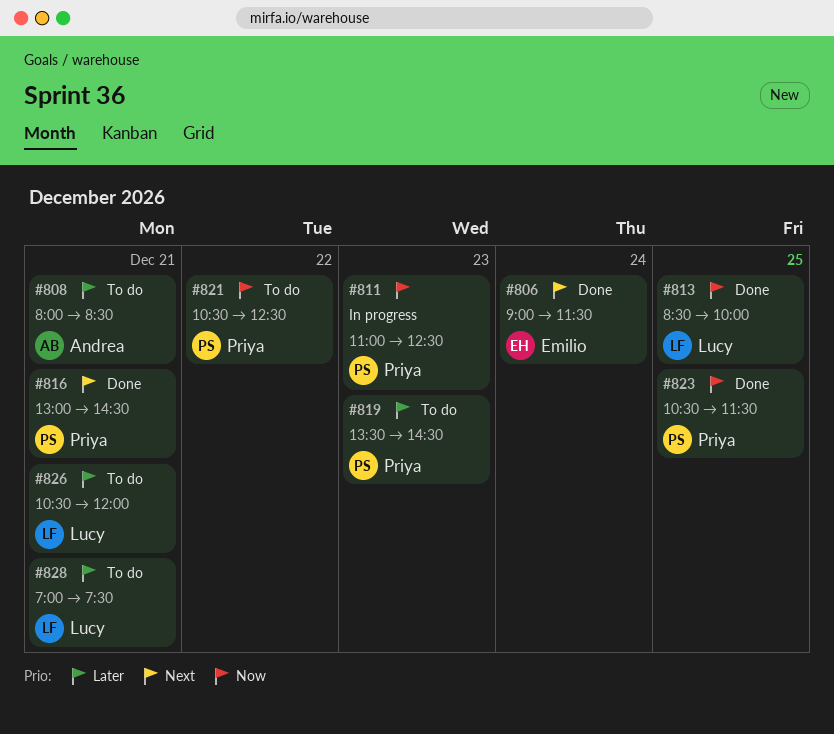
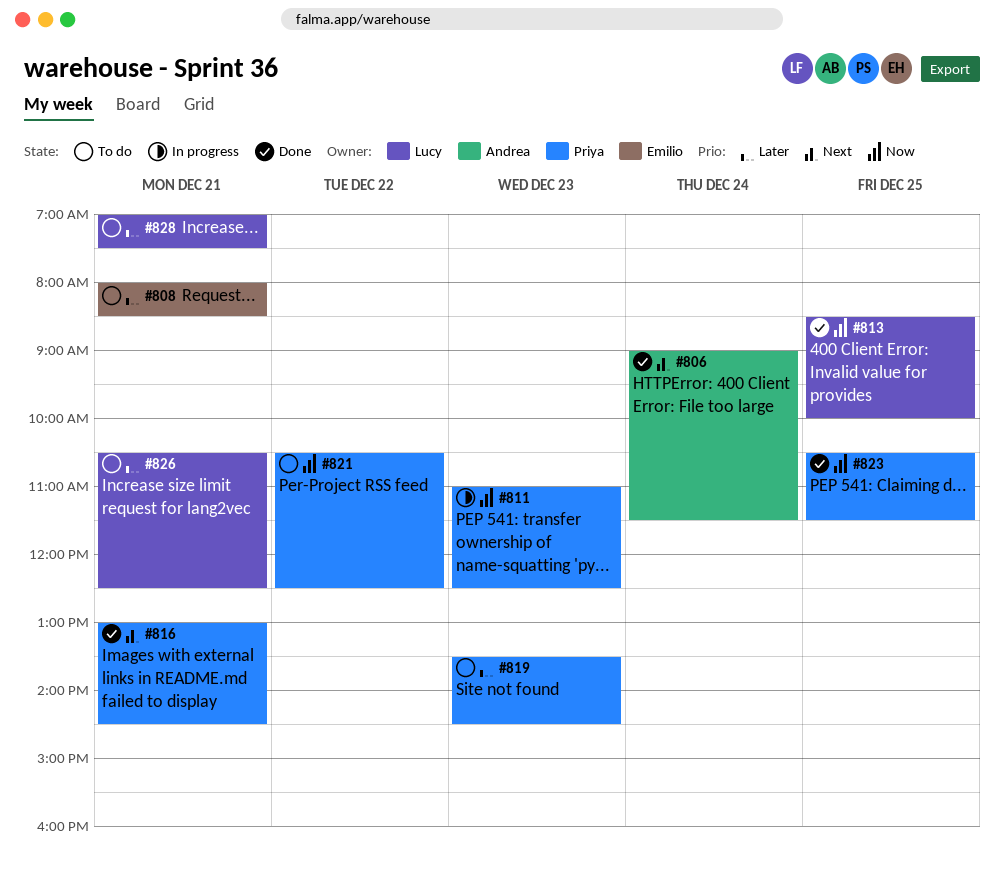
#806, owner: Emilio -> Andrea
#808, owner: Andrea -> Emilio
#826, ends: 12:00 -> 12:30

